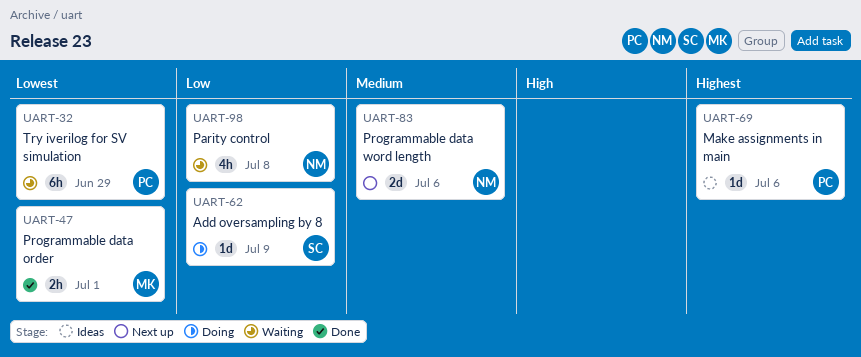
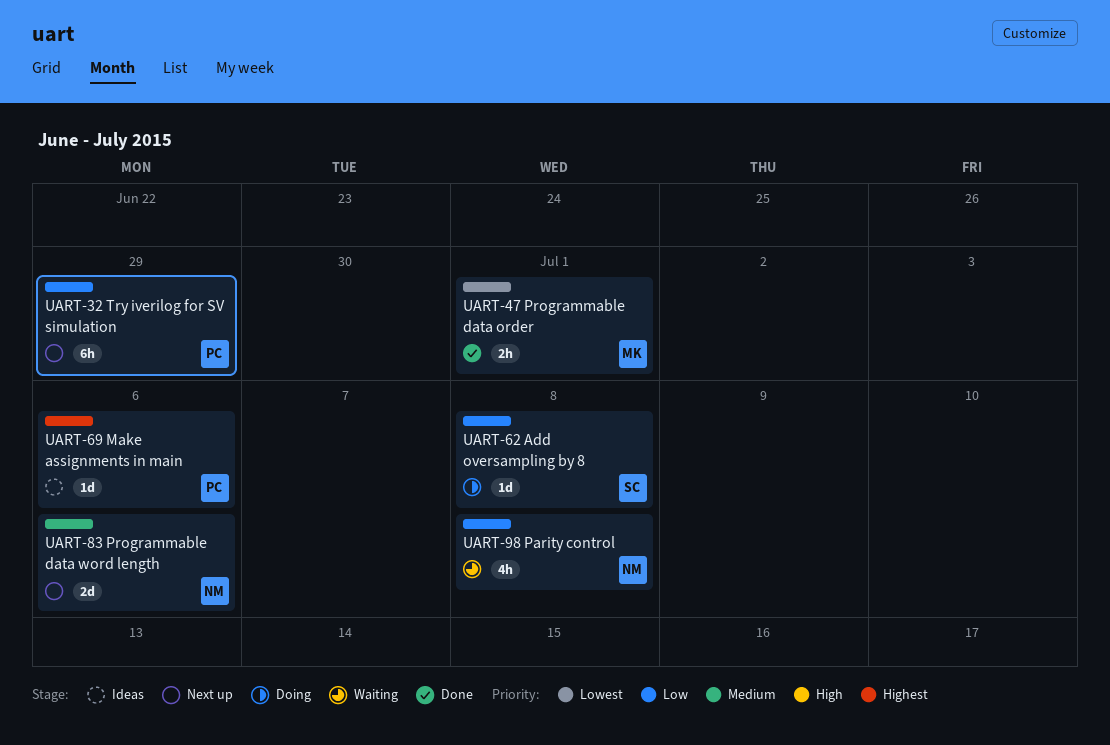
UART-32, status: Waiting -> Next up
UART-32, priority: Lowest -> Low
UART-62, due: Jul 9 -> Jul 8

